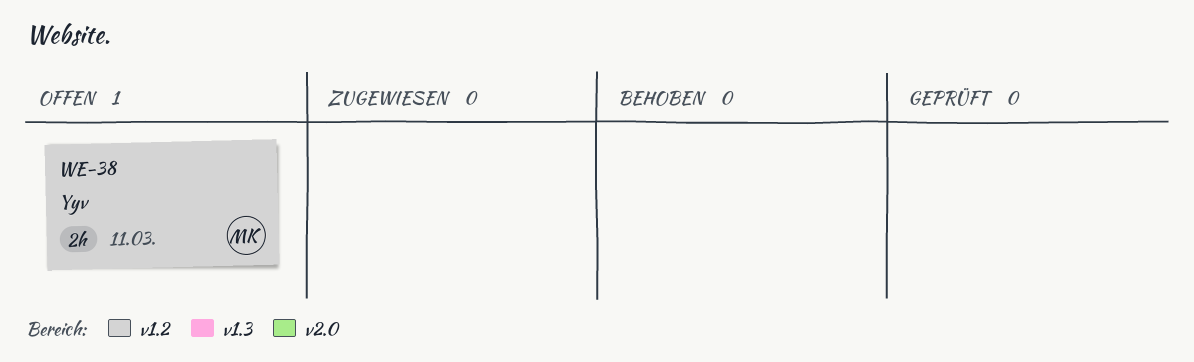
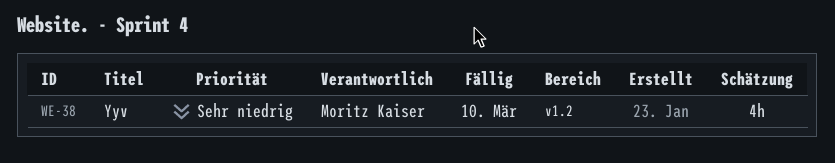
WE-38, estimate: 2h -> 4h
WE-38, due: Mar 11 -> Mar 10

